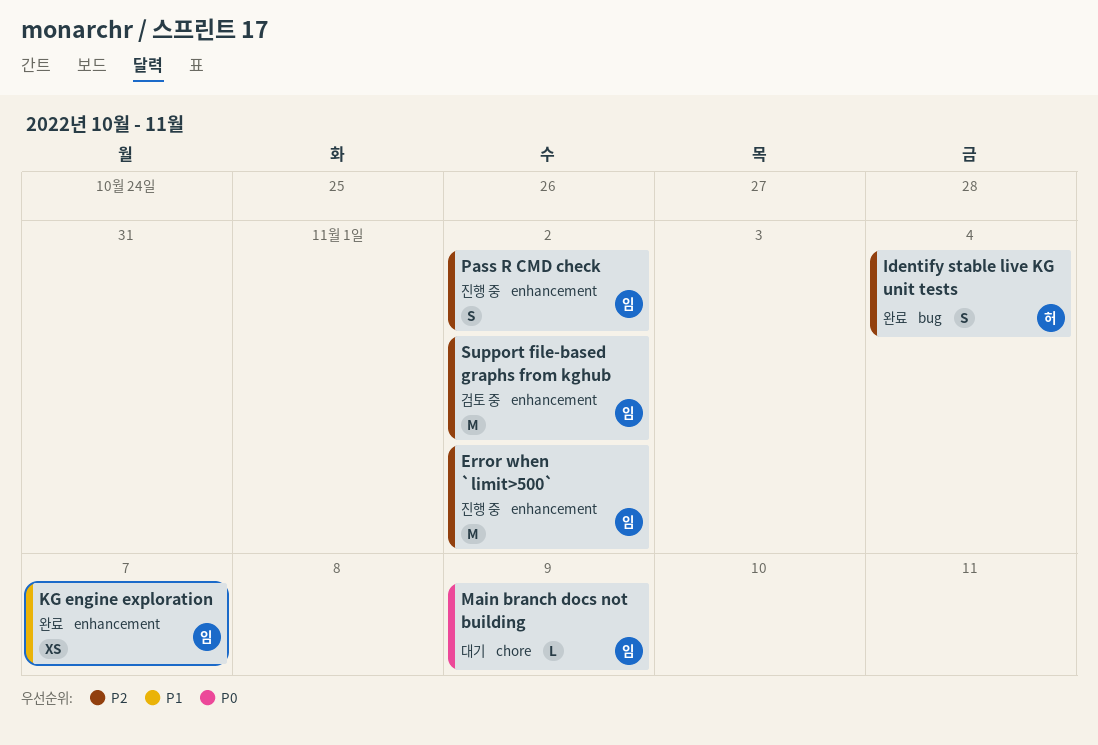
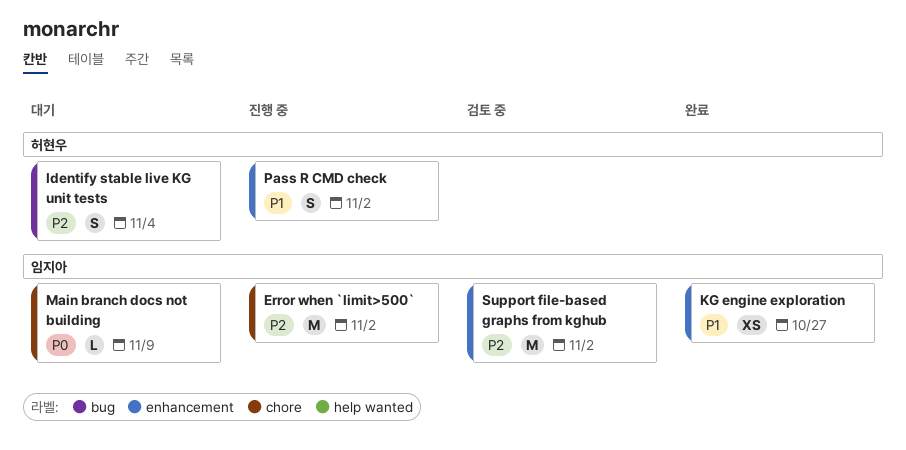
Error when `limit>500`, label: enhancement -> chore
Identify stable live KG unit tests, status: 완료 -> 대기
KG engine exploration, due: Nov 7 -> Oct 27
Pass R CMD check, owner: 임지아 -> 허현우
Pass R CMD check, priority: P2 -> P1

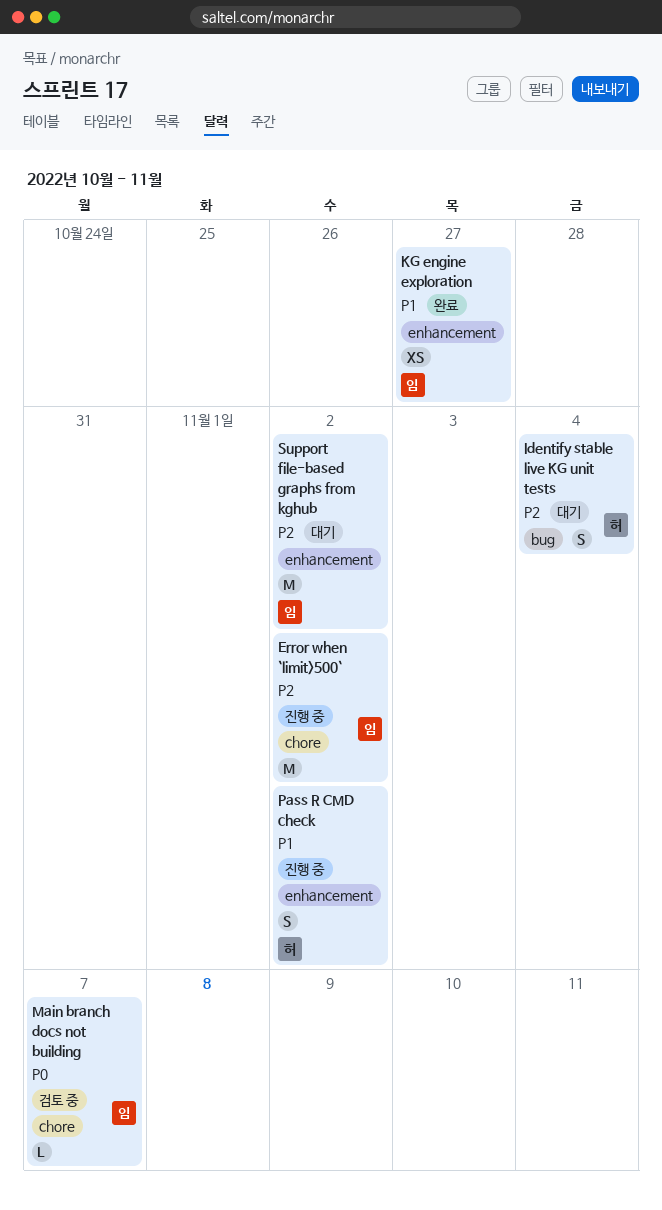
Main branch docs not building, status: 대기 -> 검토 중
Main branch docs not building, due: Nov 9 -> Nov 7
Support file-based graphs from kghub, status: 검토 중 -> 대기

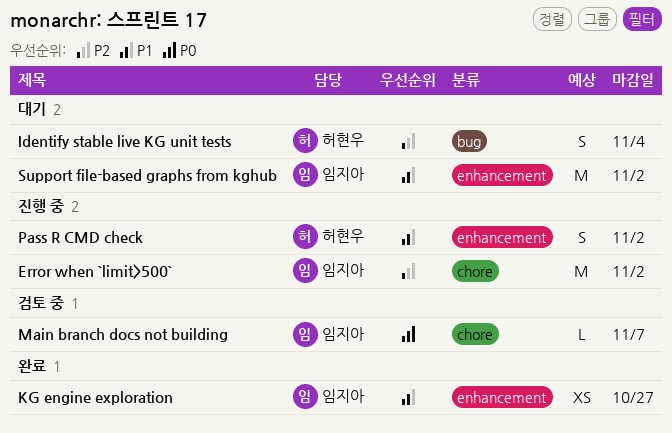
Support file-based graphs from kghub, priority: P2 -> P1

